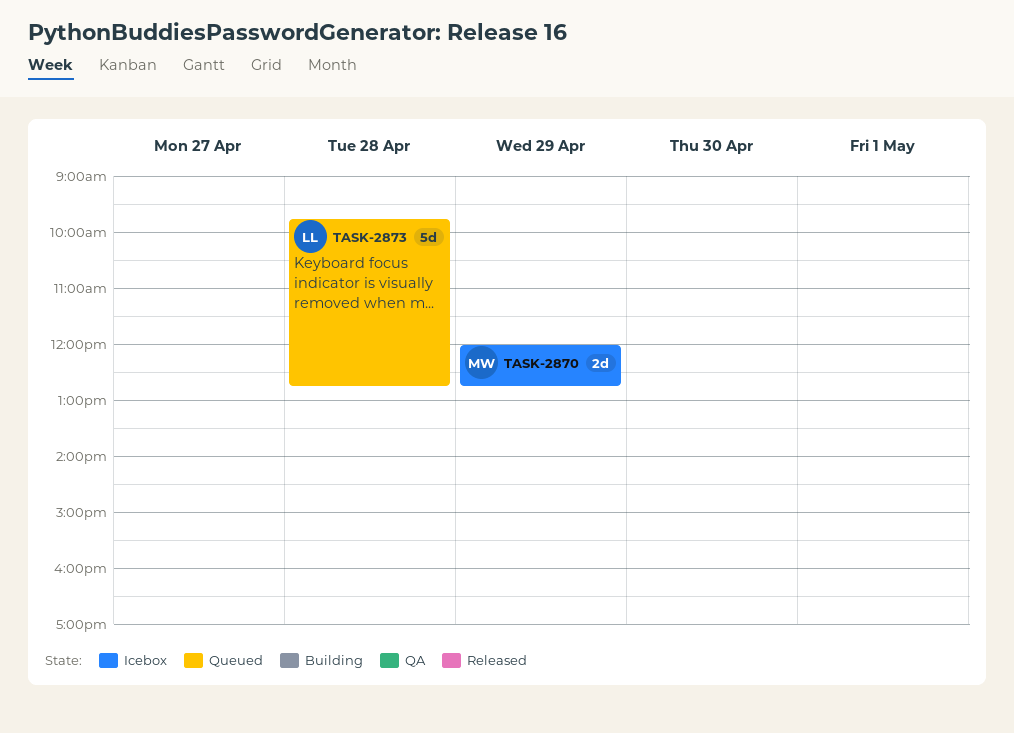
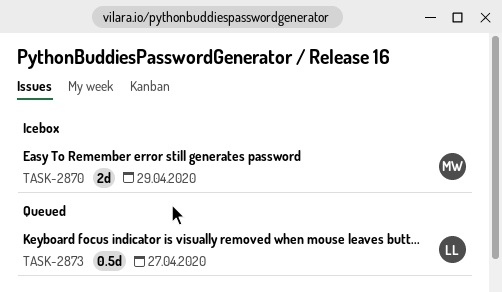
TASK-2873, estimate: 5d -> 0.5d
TASK-2873, day: Apr 28 -> Apr 27

